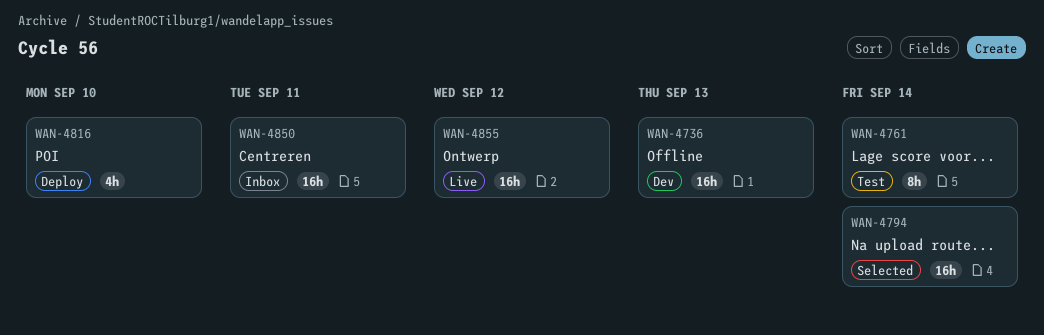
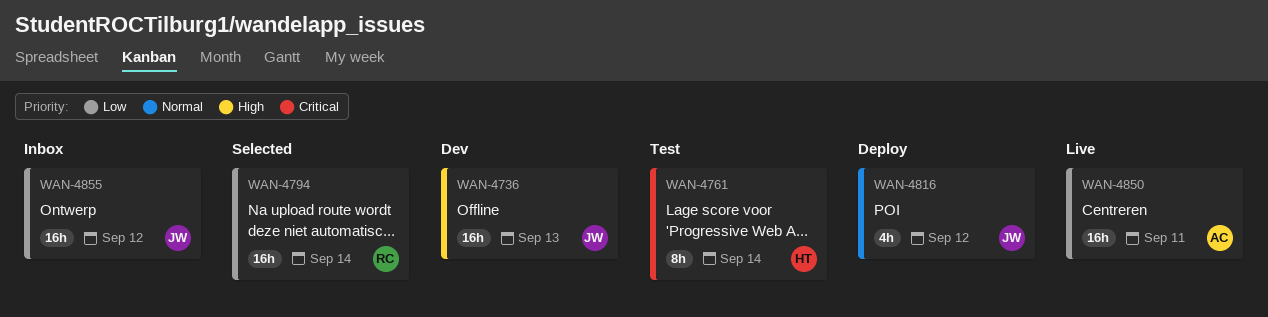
WAN-4816, due: Sep 10 -> Sep 12
WAN-4850, status: Inbox -> Live
WAN-4855, status: Live -> Inbox

